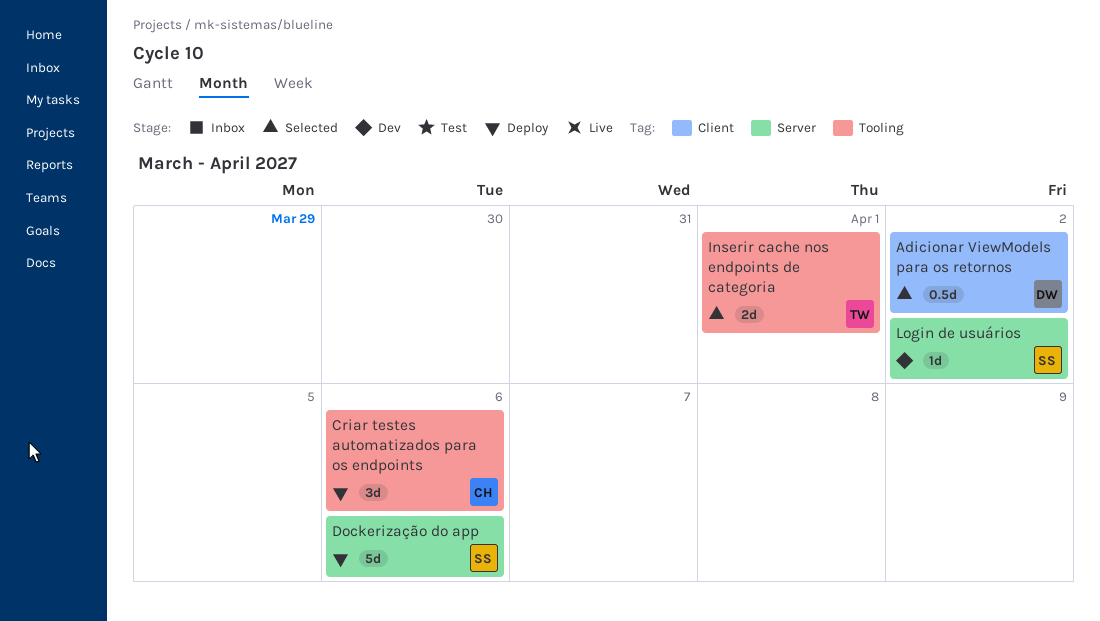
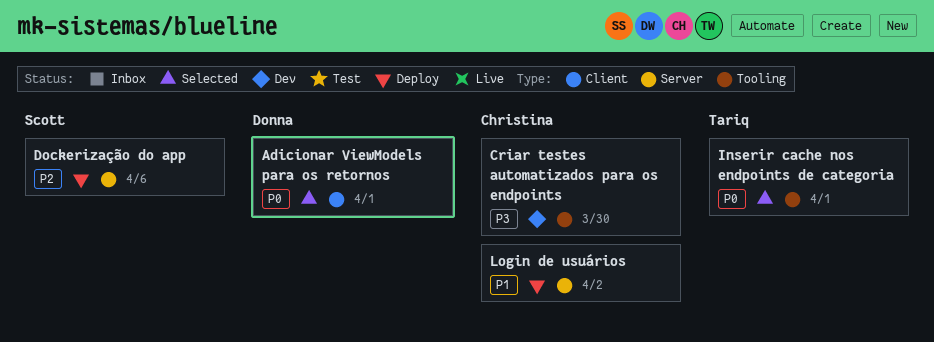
Adicionar ViewModels para os retornos, due: Apr 2 -> Apr 1
Criar testes automatizados para os endpoints, status: Deploy -> Dev
Criar testes automatizados para os endpoints, due: Apr 6 -> Mar 30
Login de usuários, status: Dev -> Deploy
Login de usuários, owner: Scott -> Christina

